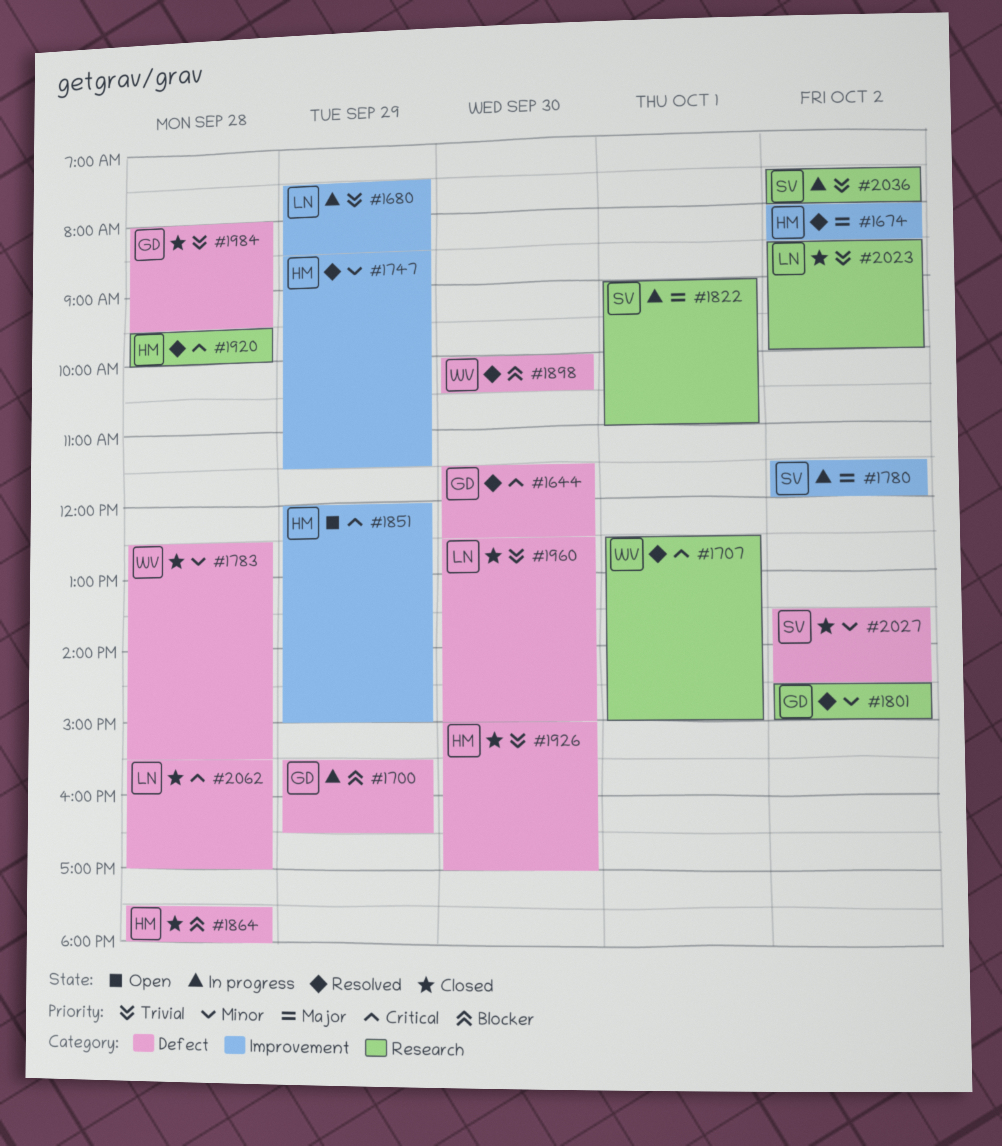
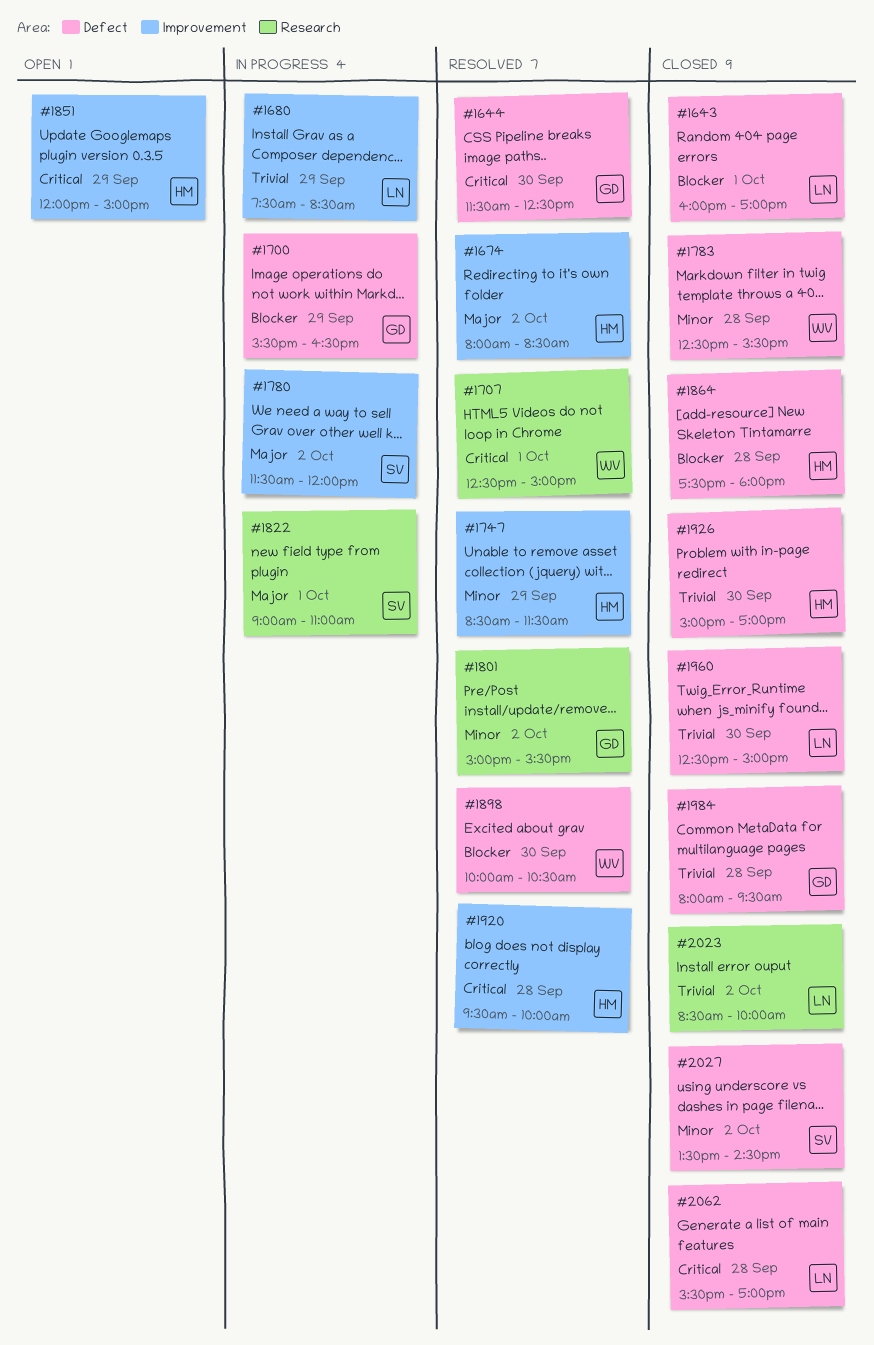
#1643: none -> present
#1801, begins: 14:30 -> 15:00
#1801, ends: 15:00 -> 15:30
#1920, label: Research -> Improvement
#2036: present -> none

